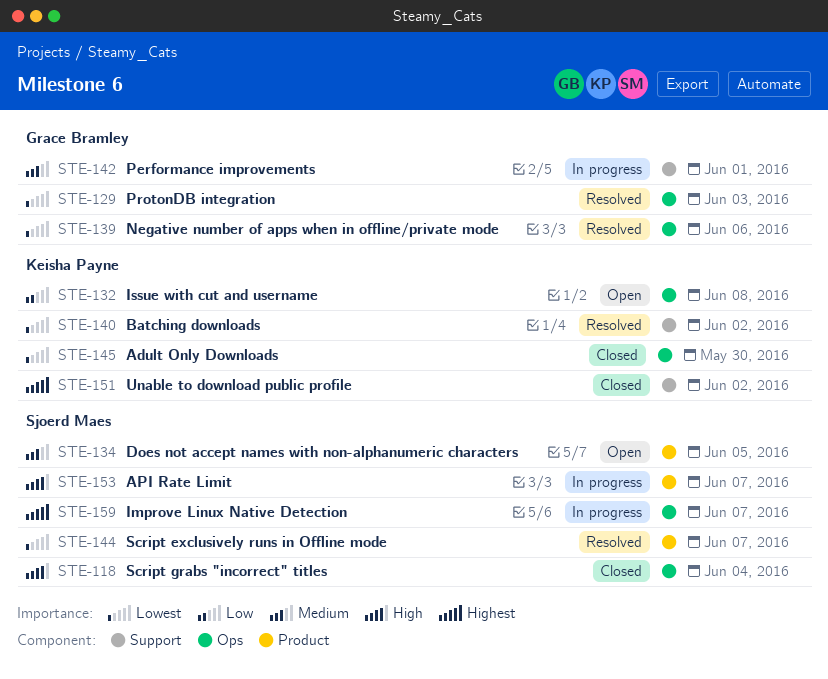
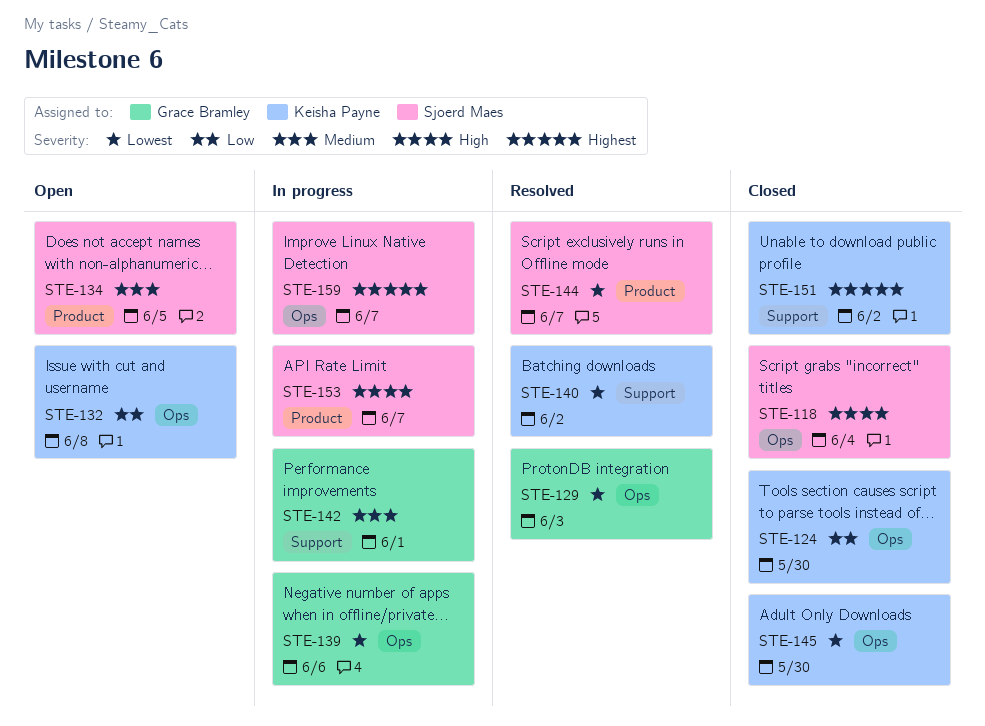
STE-124: none -> present
STE-139, status: Resolved -> In progress

